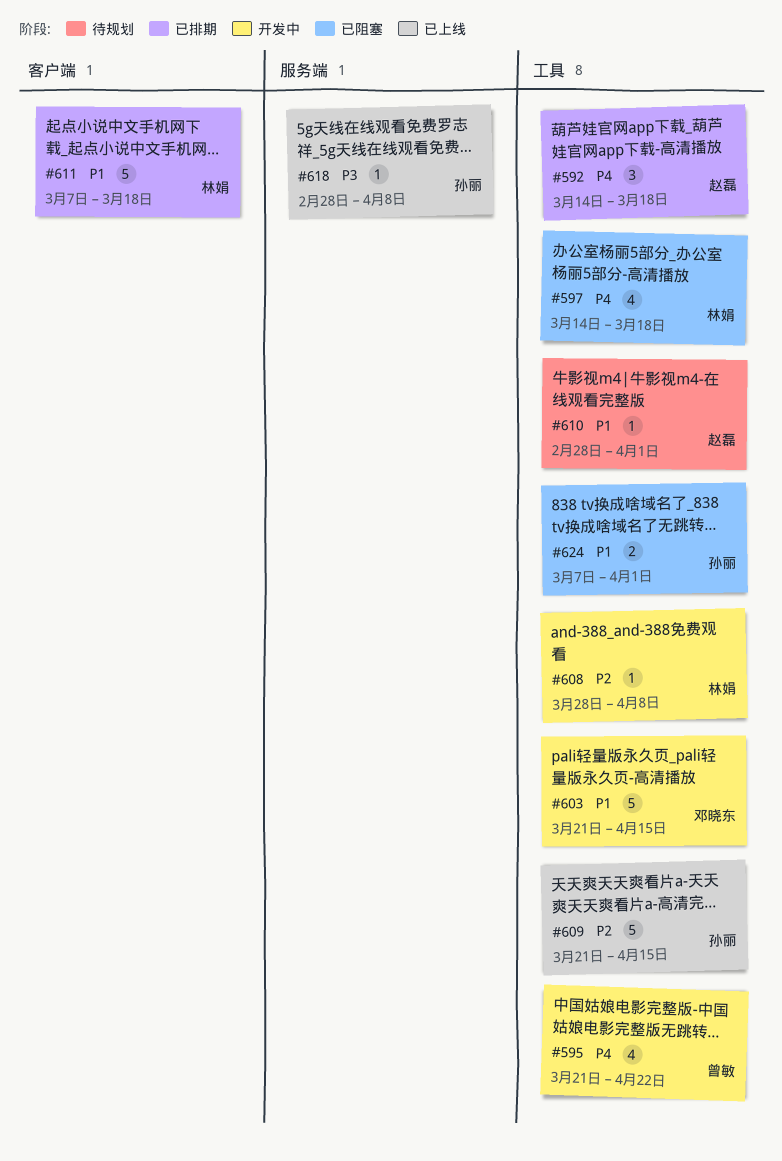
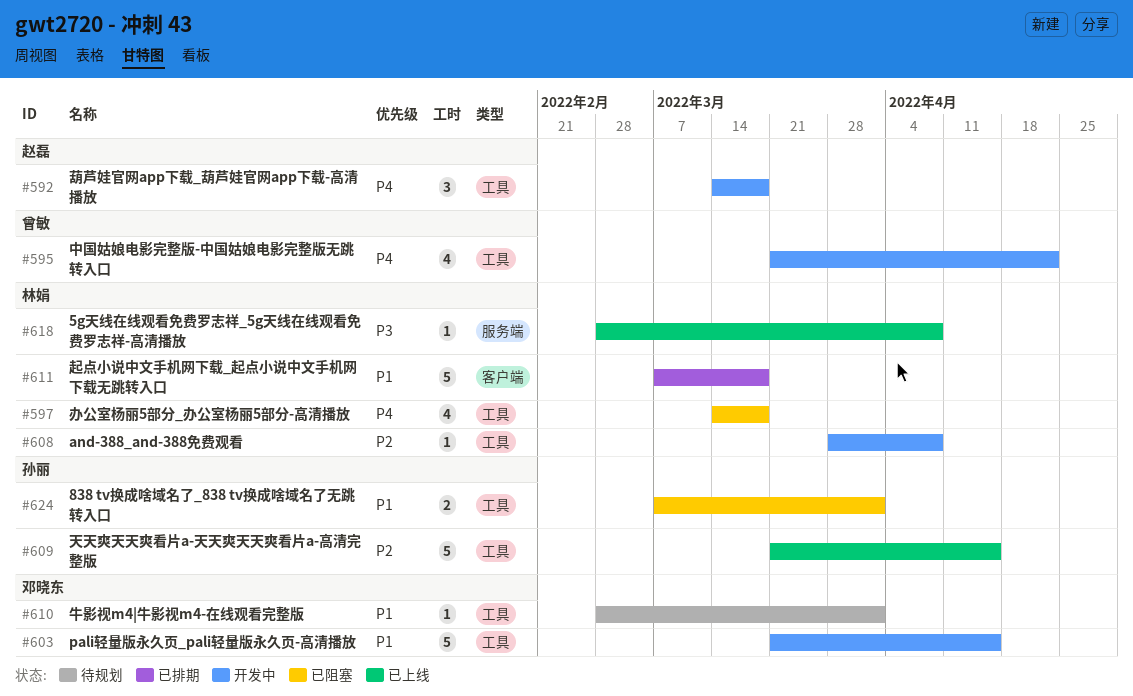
#592, status: 已排期 -> 开发中
#610, owner: 赵磊 -> 邓晓东
#618, owner: 孙丽 -> 林娟

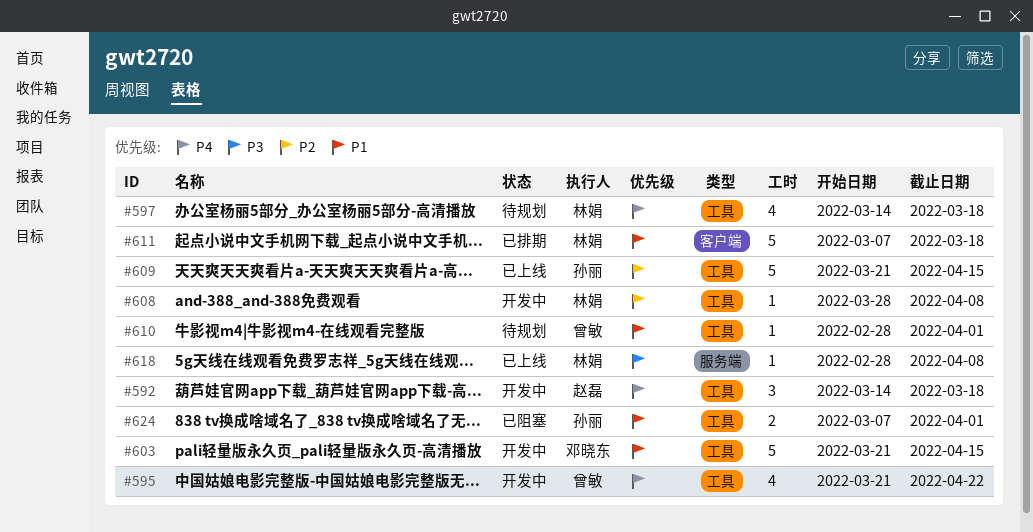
#597, status: 已阻塞 -> 待规划
#610, owner: 邓晓东 -> 曾敏

